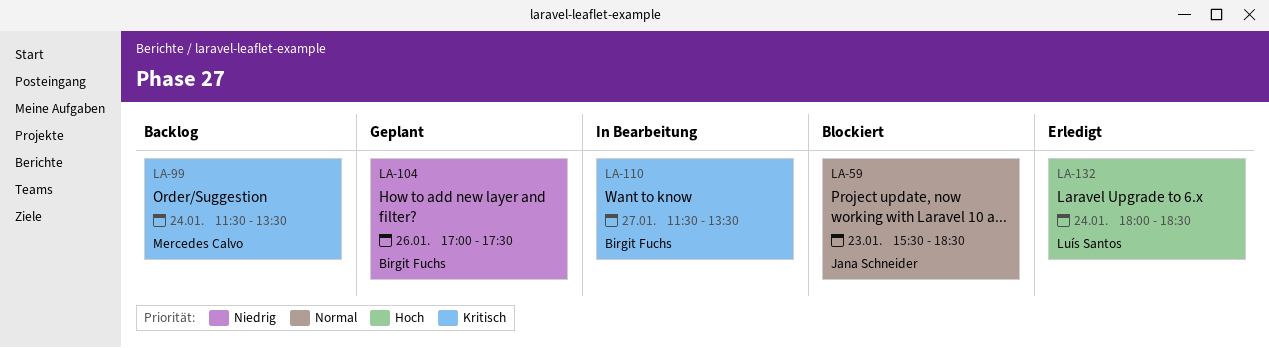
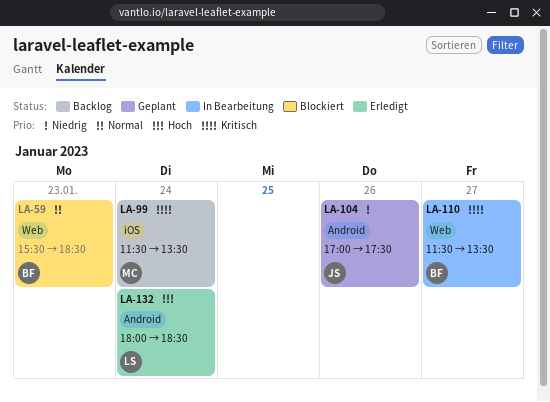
LA-59, owner: Jana Schneider -> Birgit Fuchs
LA-104, owner: Birgit Fuchs -> Jana Schneider

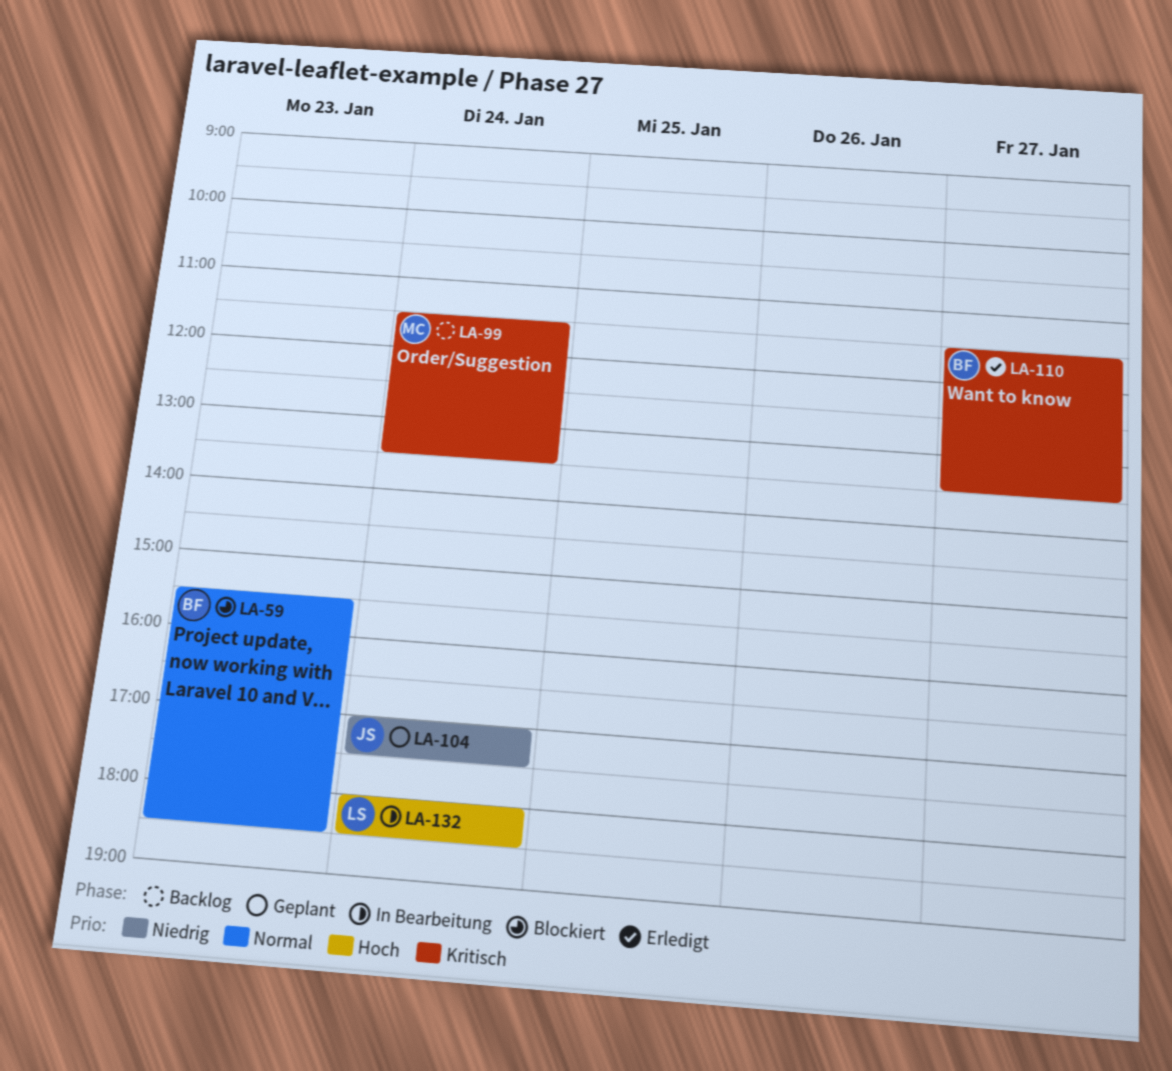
LA-104, day: Jan 26 -> Jan 24
LA-110, status: In Bearbeitung -> Erledigt
LA-132, status: Erledigt -> In Bearbeitung

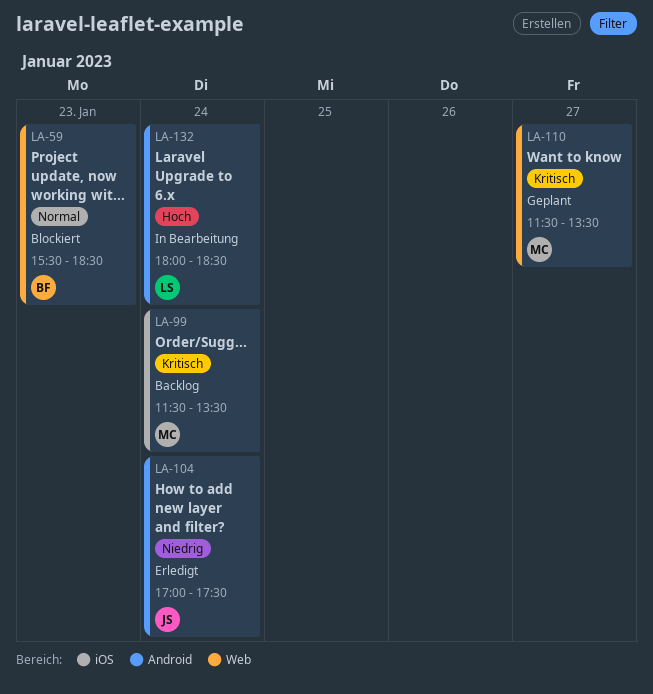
LA-104, status: Geplant -> Erledigt
LA-110, status: Erledigt -> Geplant
LA-110, owner: BF -> MC

